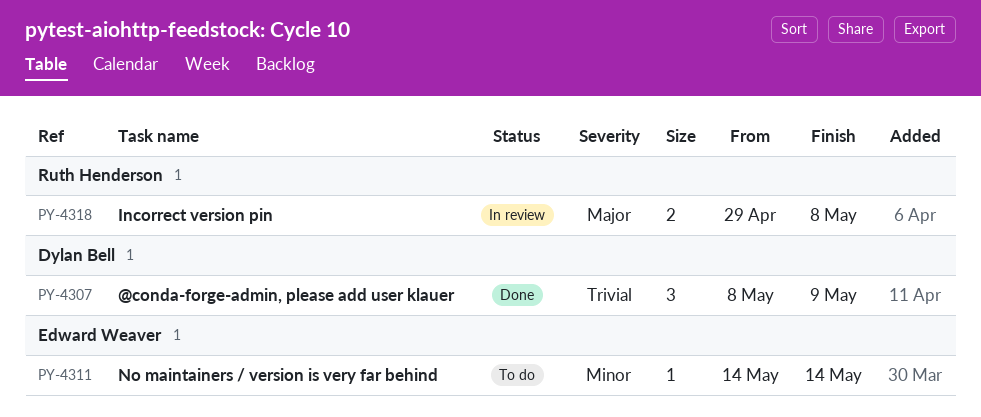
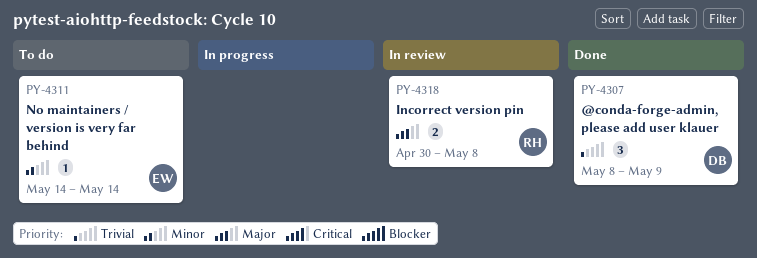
PY-4318, start: Apr 29 -> Apr 30

